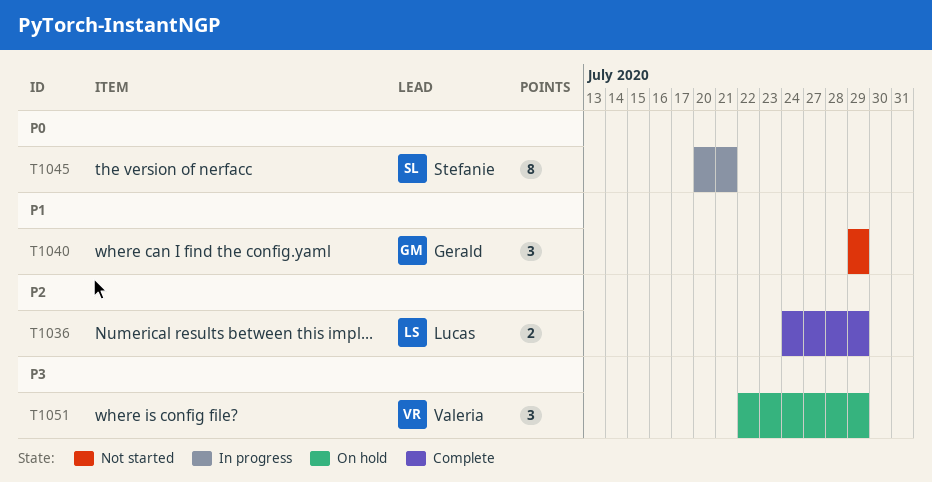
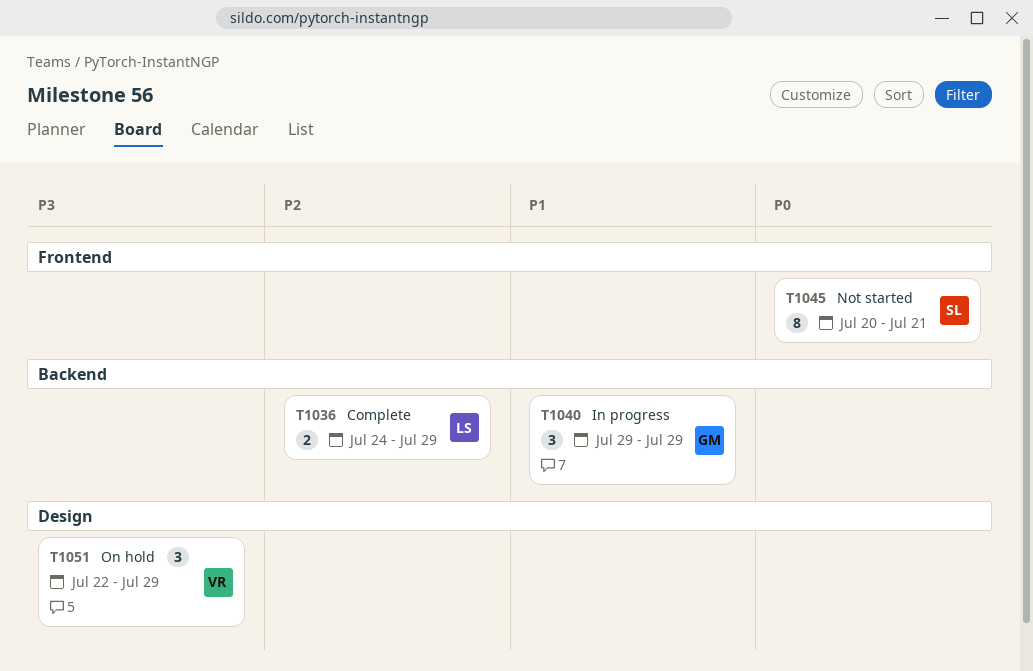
T1040, status: Not started -> In progress
T1045, status: In progress -> Not started

